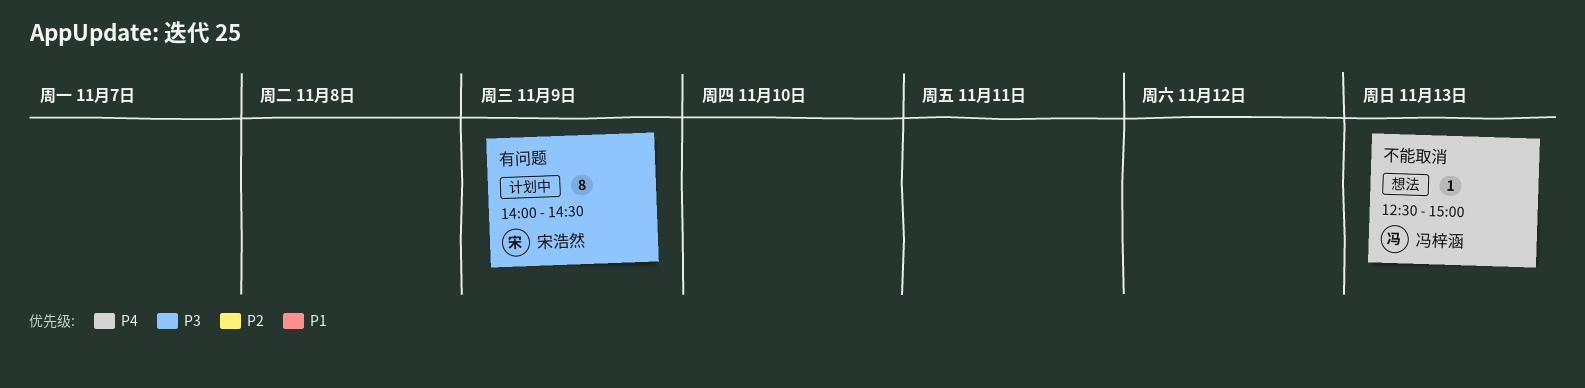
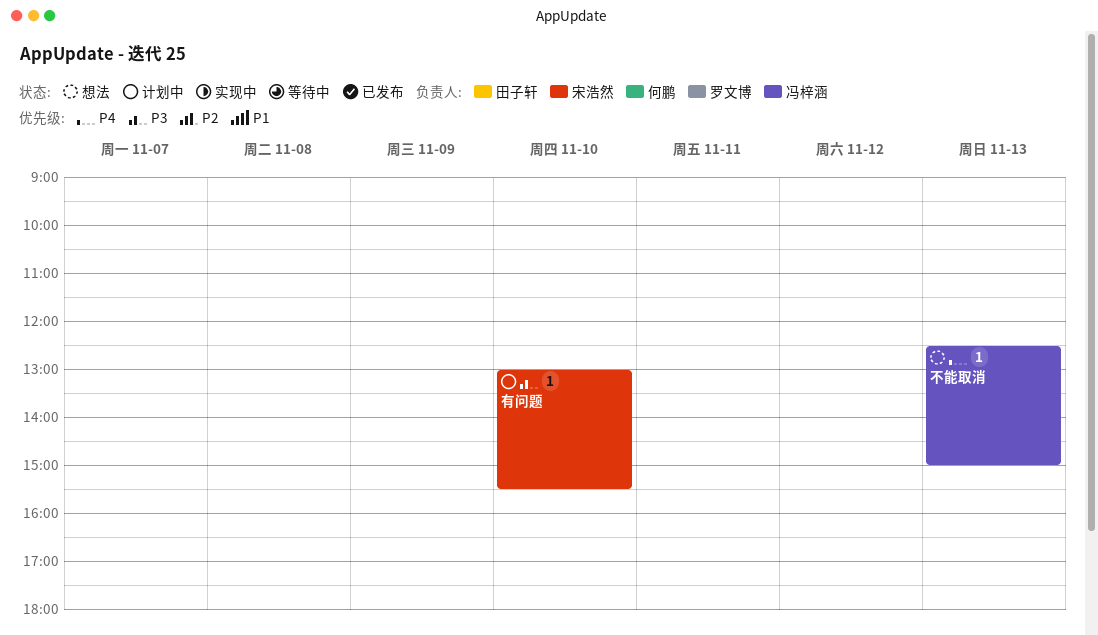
有问题, estimate: 8 -> 1
有问题, day: Nov 9 -> Nov 10
有问题, begins: 14:00 -> 13:00
有问题, ends: 14:30 -> 15:30

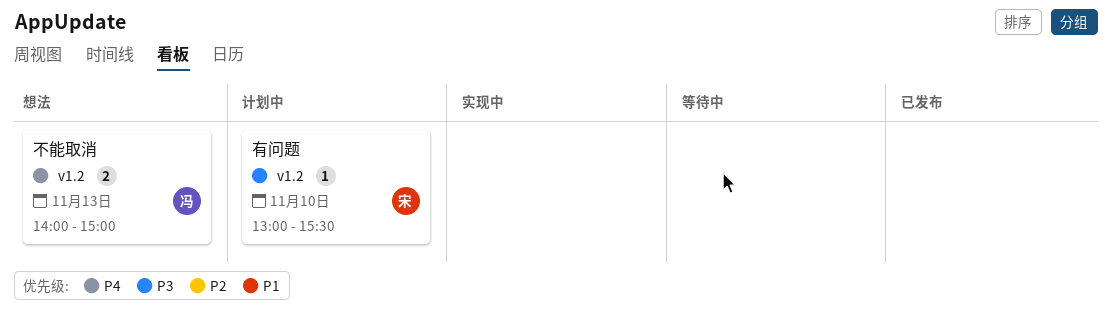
不能取消, estimate: 1 -> 2
不能取消, begins: 12:30 -> 14:00

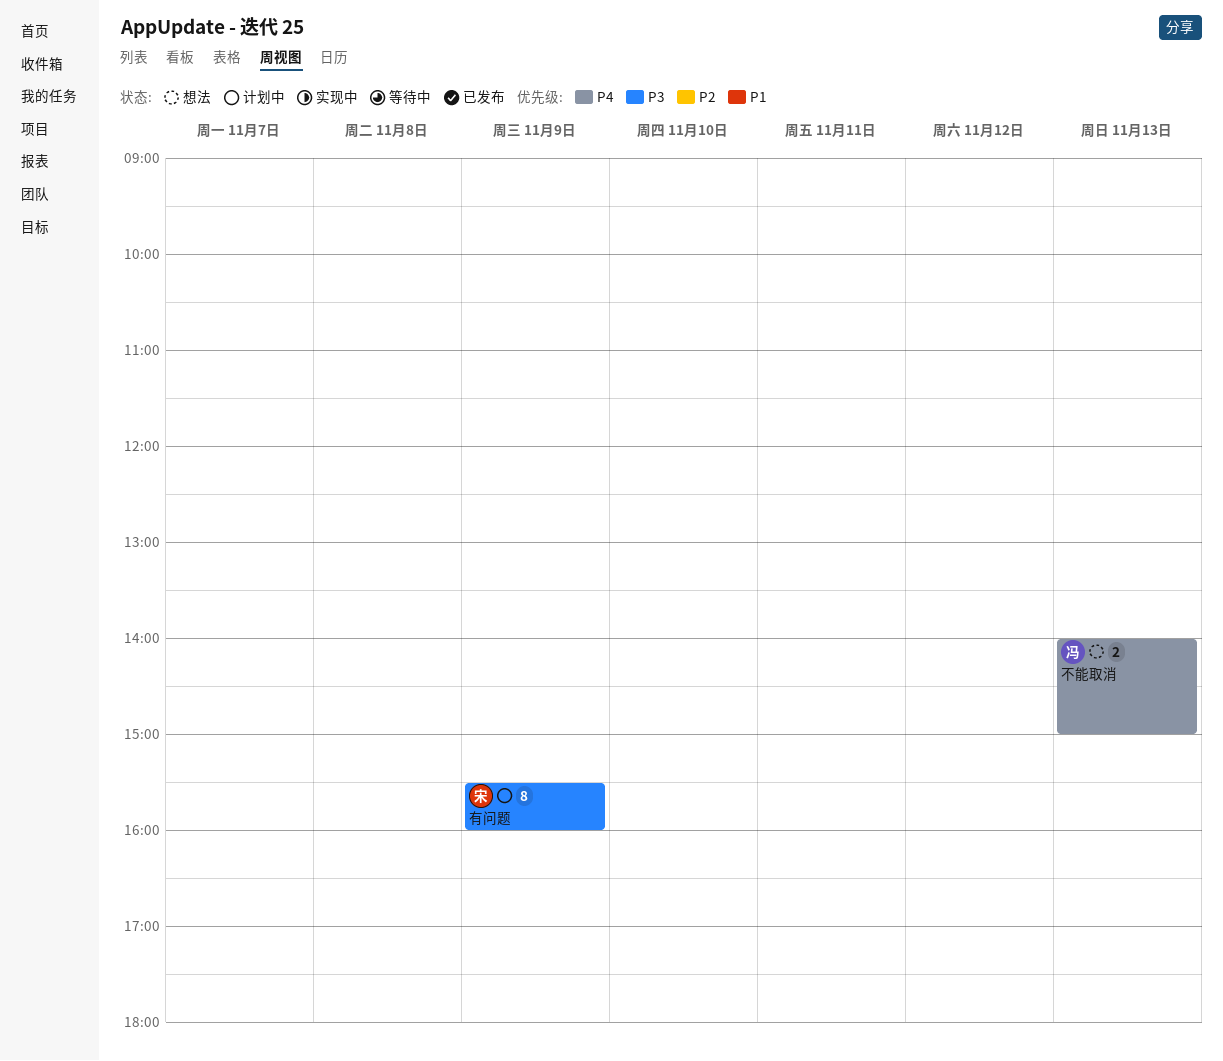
有问题, estimate: 1 -> 8
有问题, day: Nov 10 -> Nov 9
有问题, begins: 13:00 -> 15:30
有问题, ends: 15:30 -> 16:00

